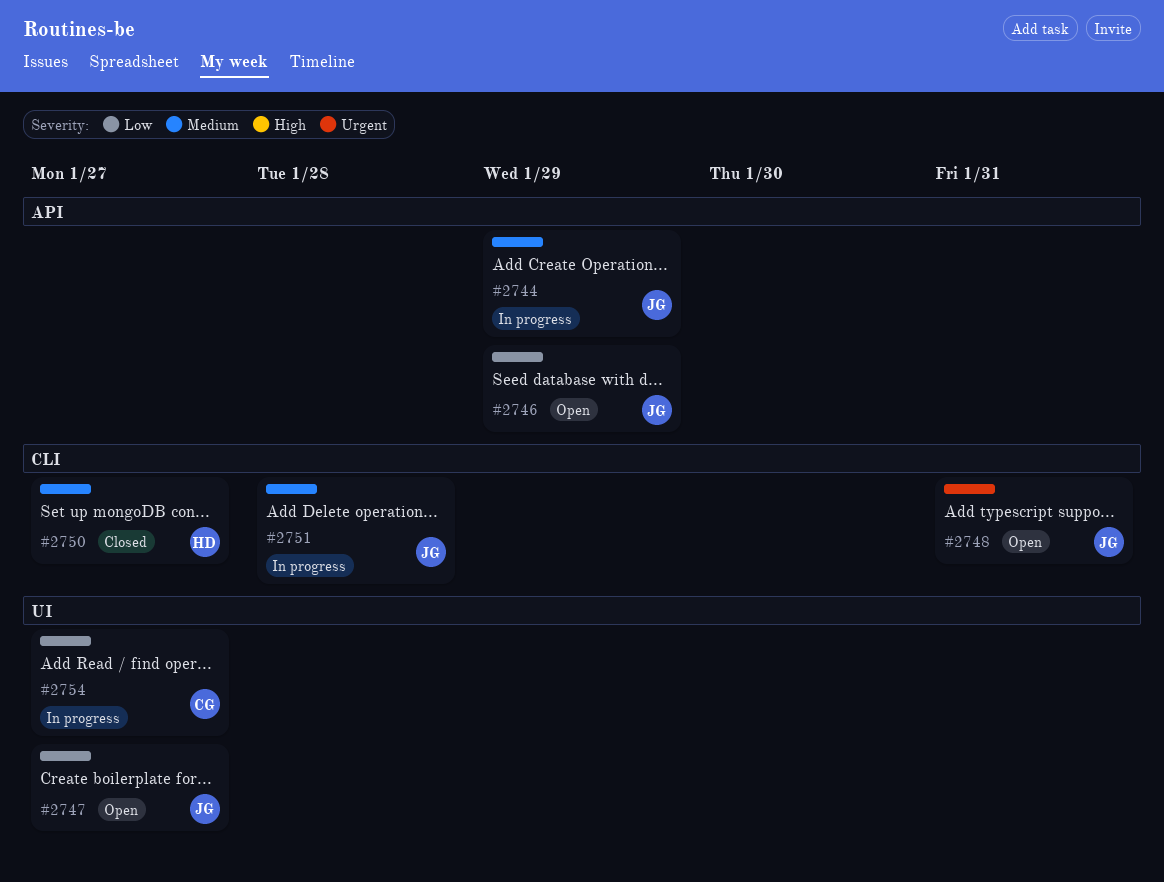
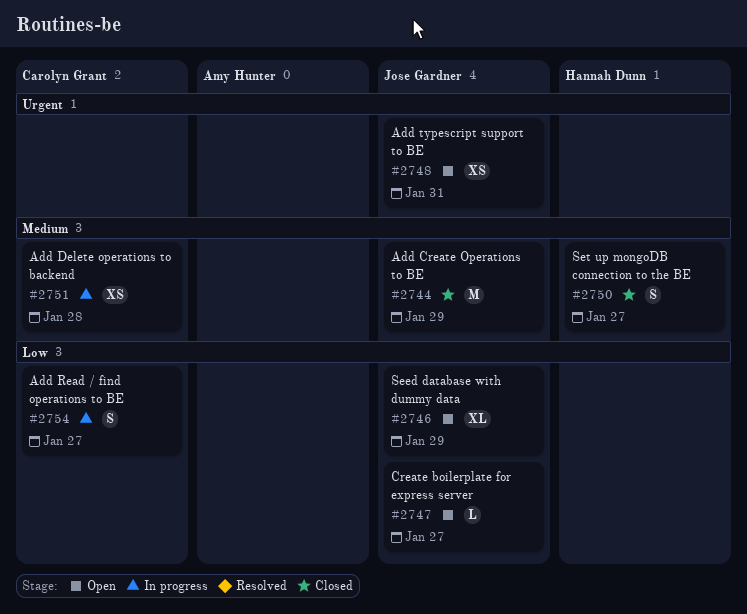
#2744, status: In progress -> Closed
#2751, owner: Jose Gardner -> Carolyn Grant

